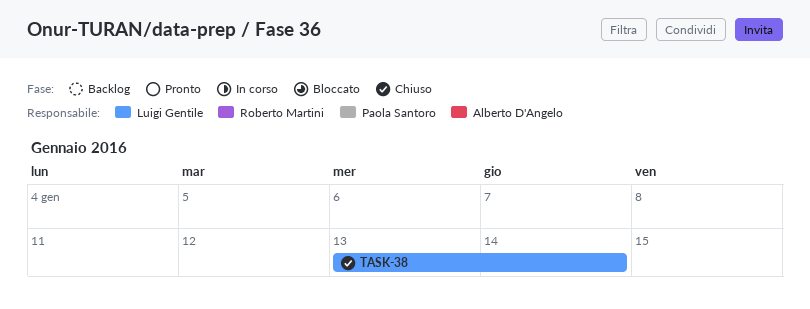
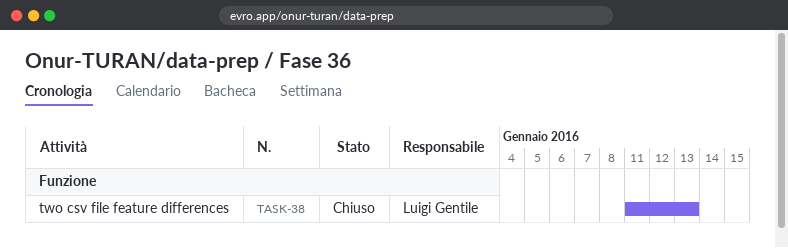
TASK-38, start: Jan 13 -> Jan 11
TASK-38, due: Jan 14 -> Jan 13

